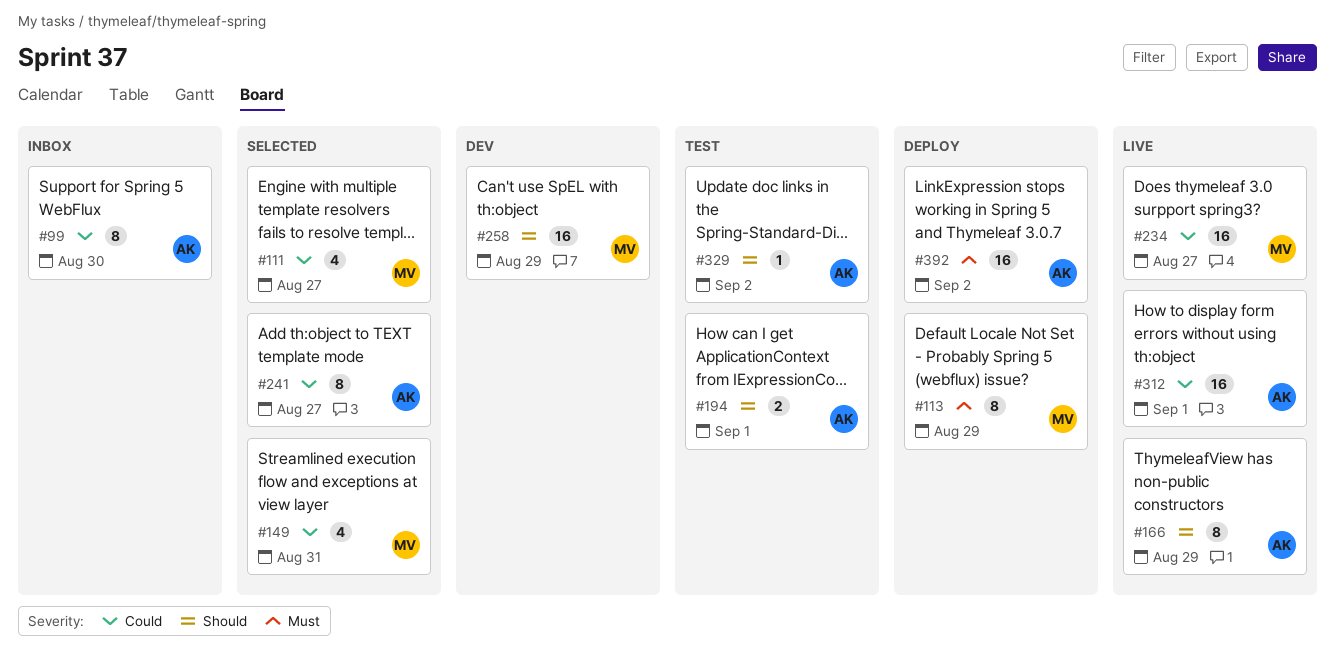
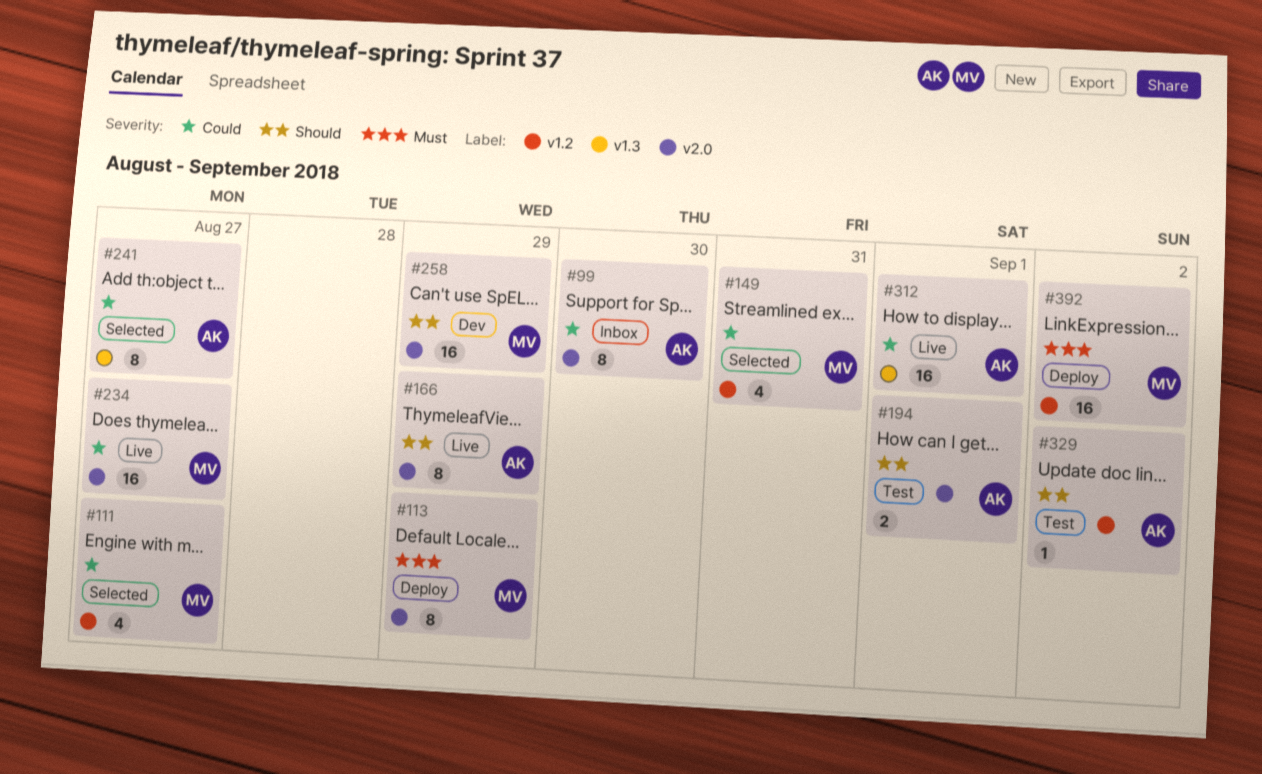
#392, owner: AK -> MV

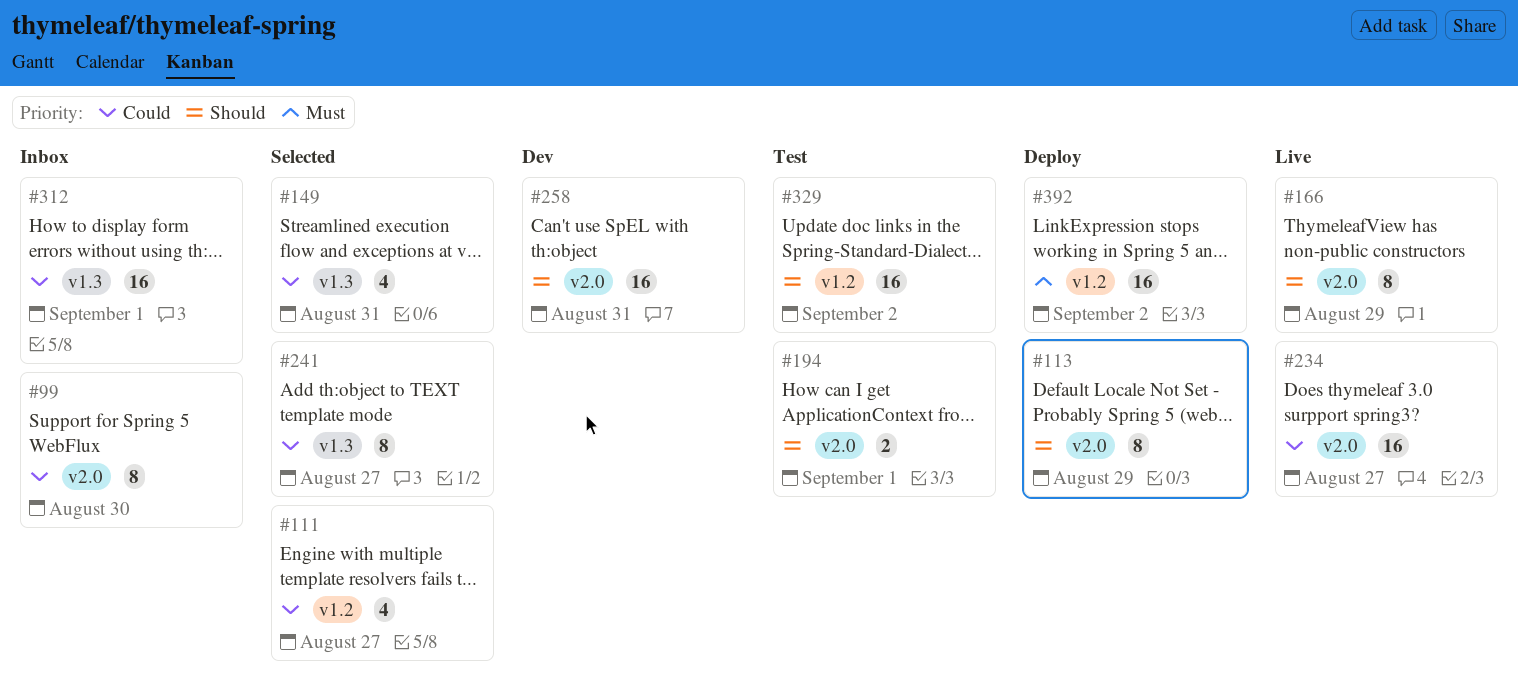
#113, priority: Must -> Should
#149, label: v1.2 -> v1.3
#258, due: Aug 29 -> Aug 31
#312, status: Live -> Inbox
#329, estimate: 1 -> 16

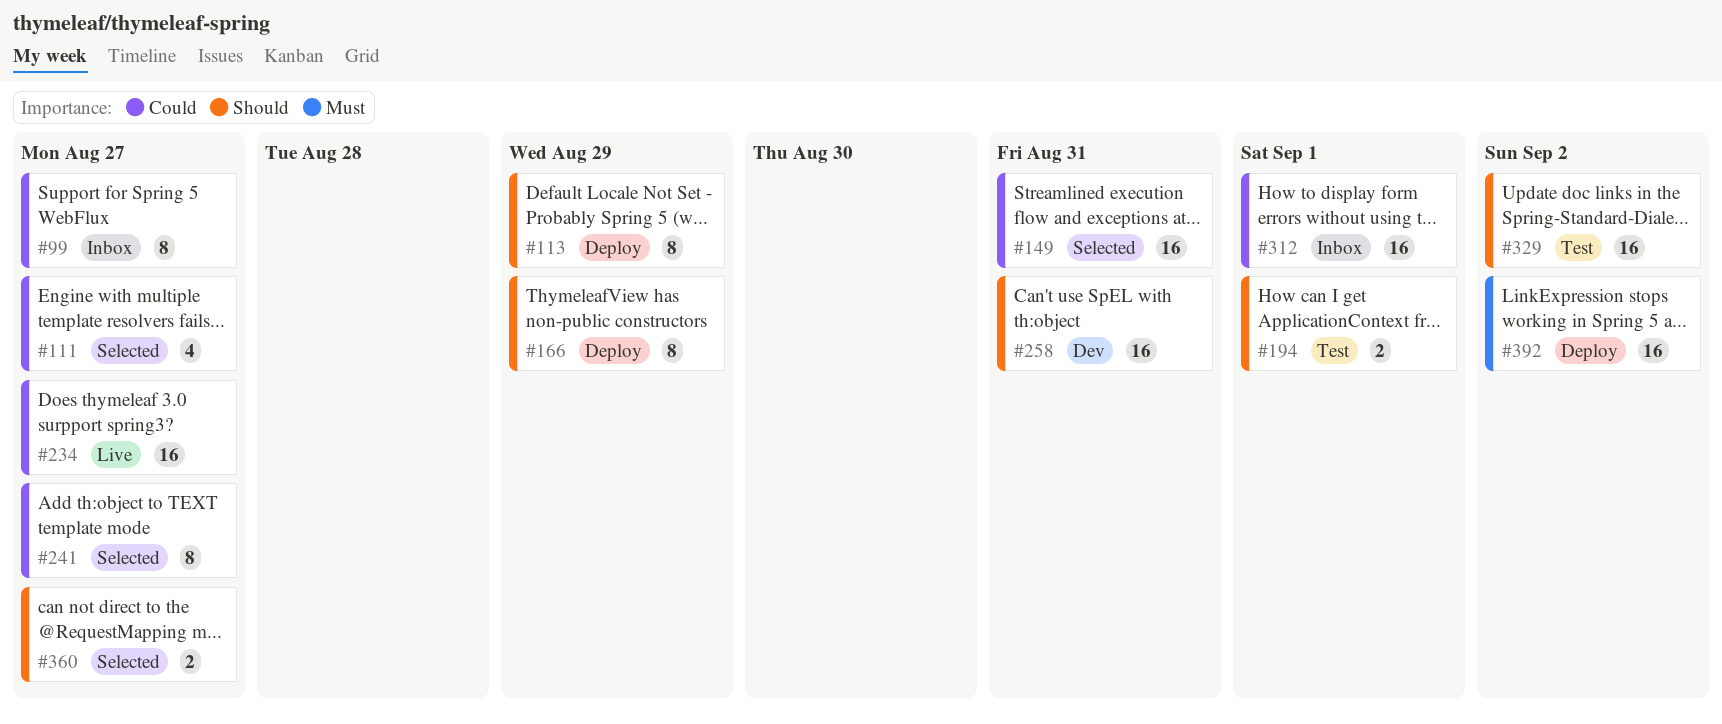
#99, due: Aug 30 -> Aug 27
#149, estimate: 4 -> 16
#166, status: Live -> Deploy
#360: none -> present

